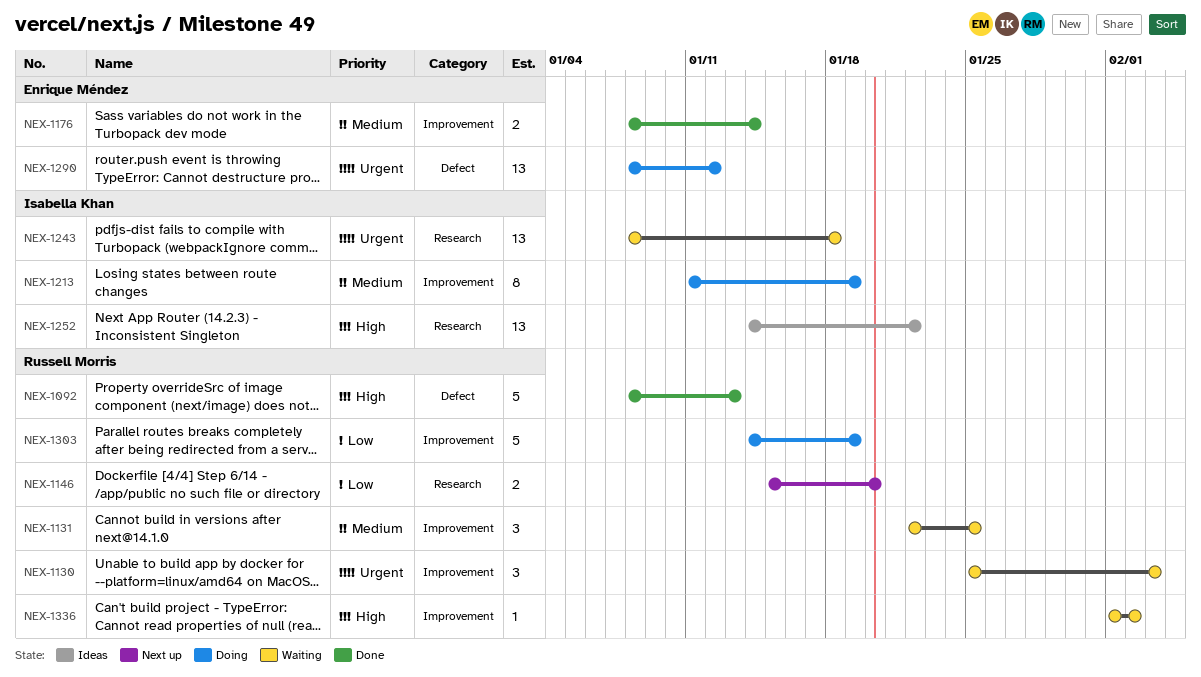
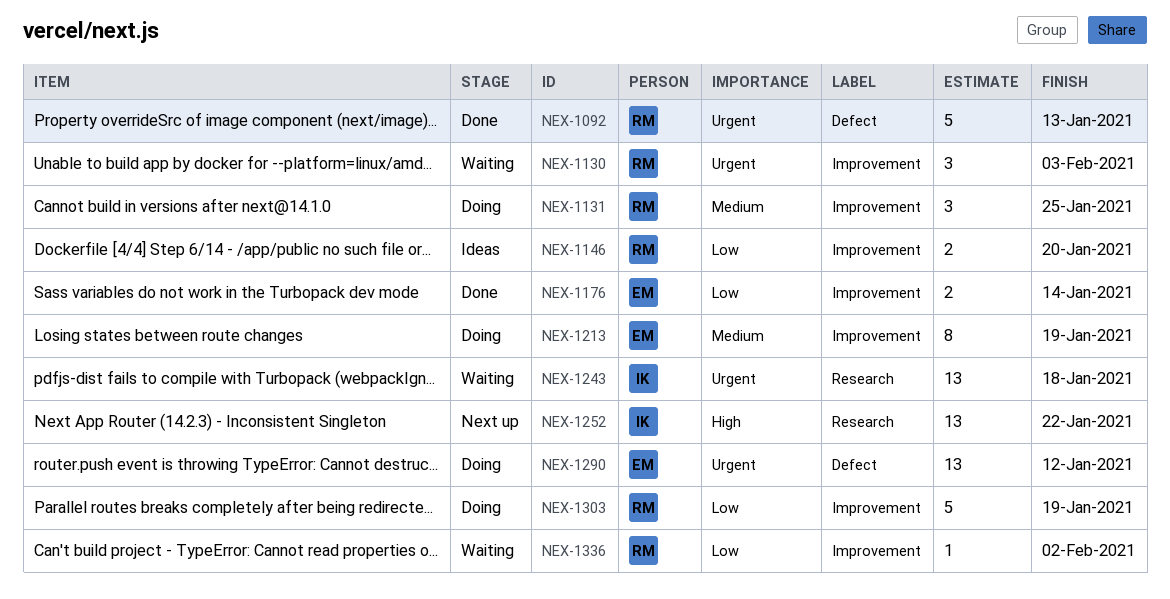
NEX-1092, priority: High -> Urgent
NEX-1131, status: Waiting -> Doing
NEX-1146, status: Next up -> Ideas
NEX-1146, label: Research -> Improvement
NEX-1176, priority: Medium -> Low
NEX-1213, owner: Isabella Khan -> Enrique Méndez
NEX-1252, status: Ideas -> Next up
NEX-1336, priority: High -> Low

